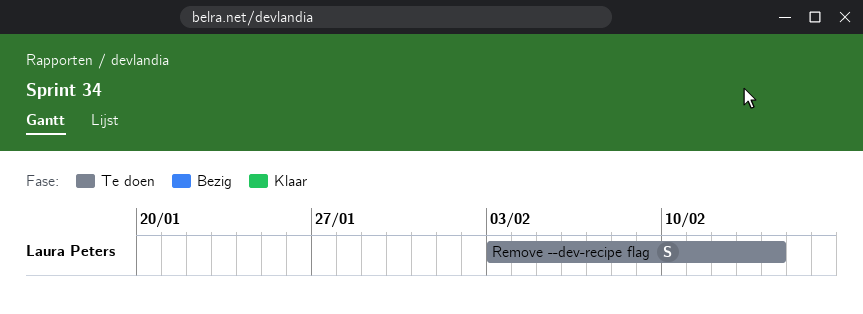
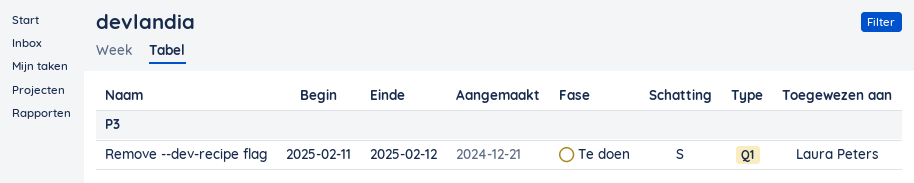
Remove --dev-recipe flag, start: Feb 3 -> Feb 11
Remove --dev-recipe flag, due: Feb 14 -> Feb 12

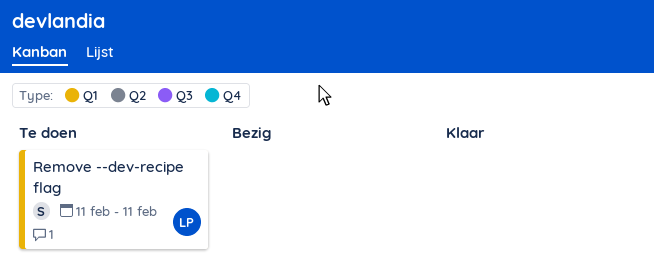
Remove --dev-recipe flag, due: Feb 12 -> Feb 11

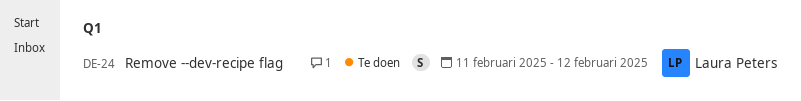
Remove --dev-recipe flag, due: Feb 11 -> Feb 12

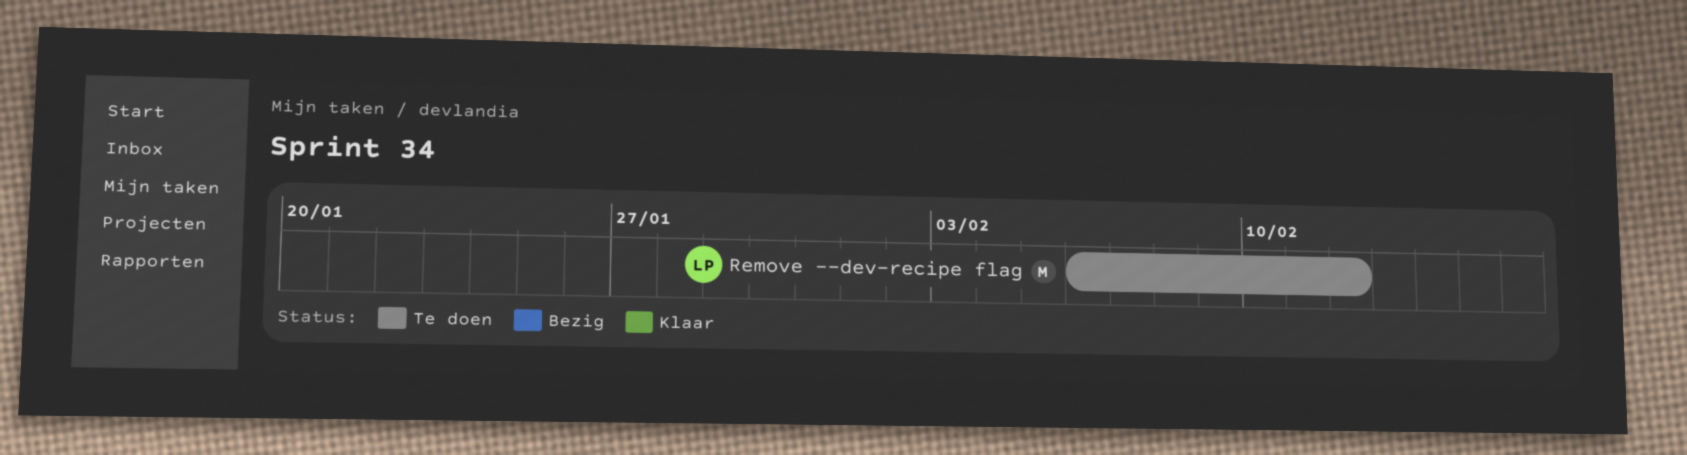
Remove --dev-recipe flag, estimate: S -> M
Remove --dev-recipe flag, start: Feb 11 -> Feb 6

